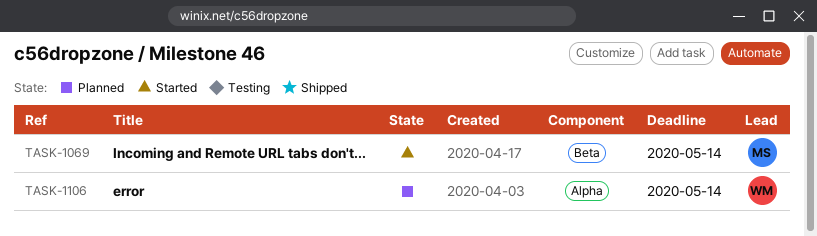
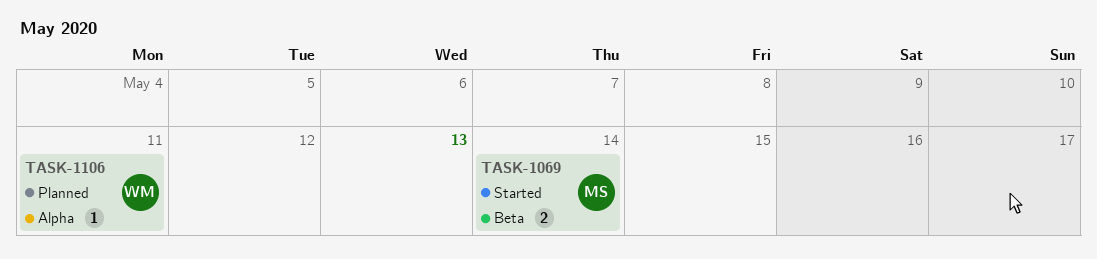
TASK-1106, due: May 14 -> May 11

